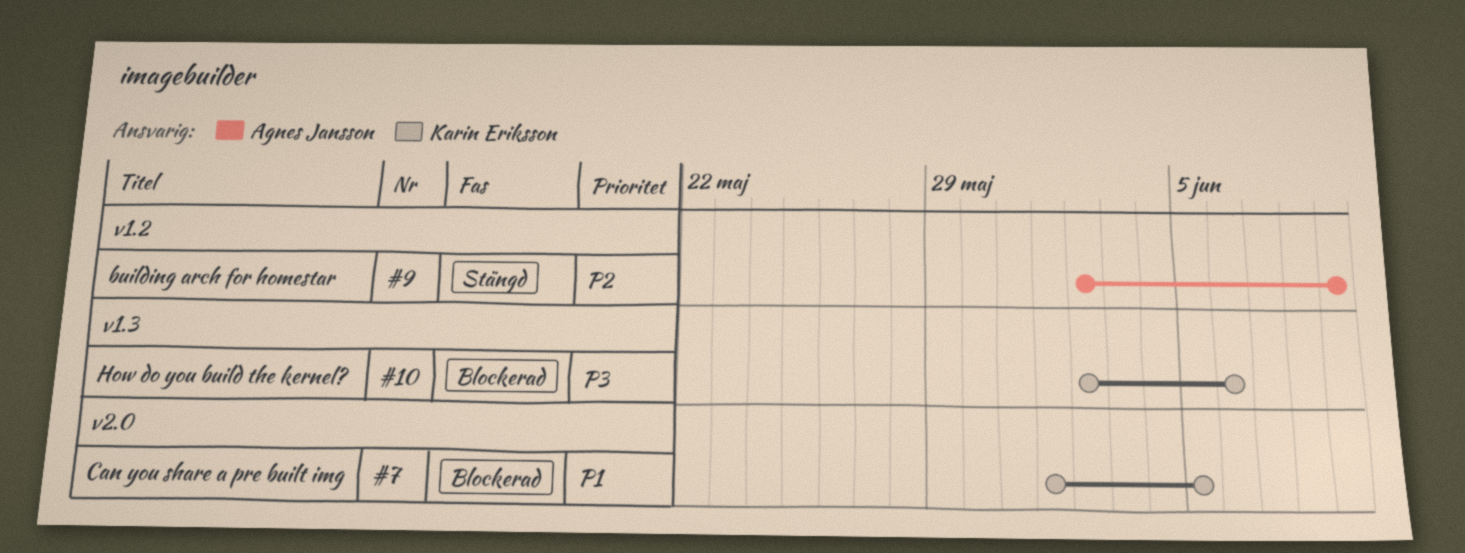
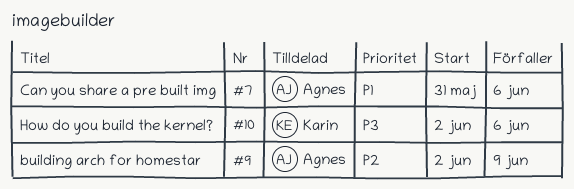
#7, owner: Karin Eriksson -> Agnes Jansson
#7, start: Jun 1 -> May 31
#7, due: Jun 5 -> Jun 6

